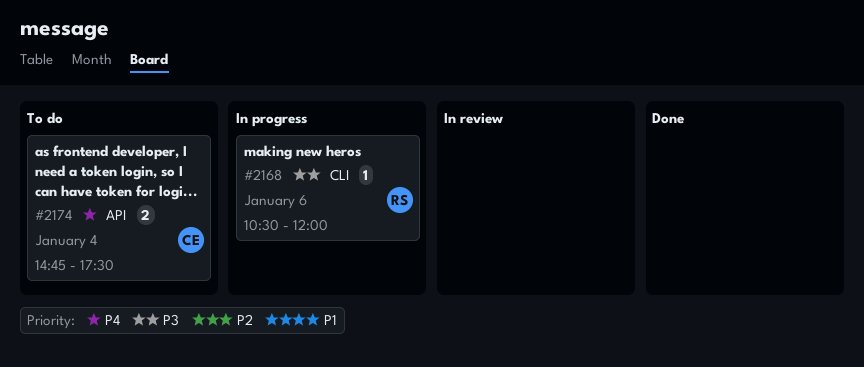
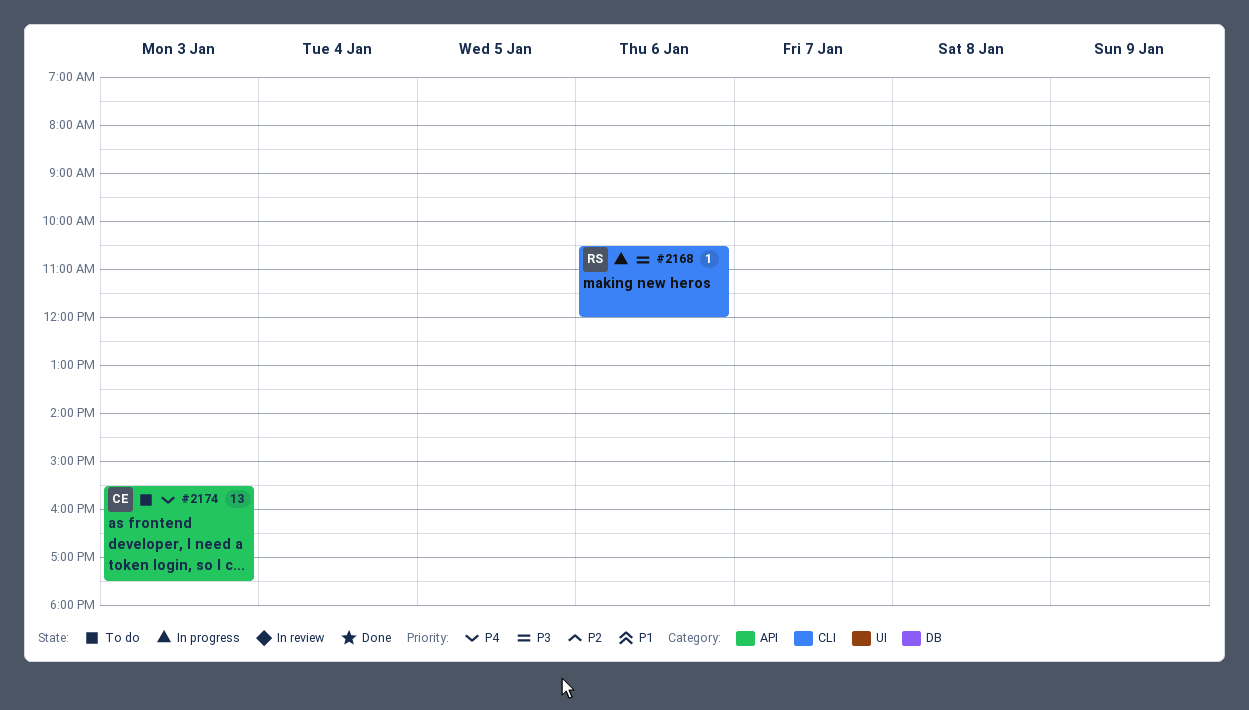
#2174, estimate: 2 -> 13
#2174, day: Jan 4 -> Jan 3
#2174, begins: 14:45 -> 15:30

